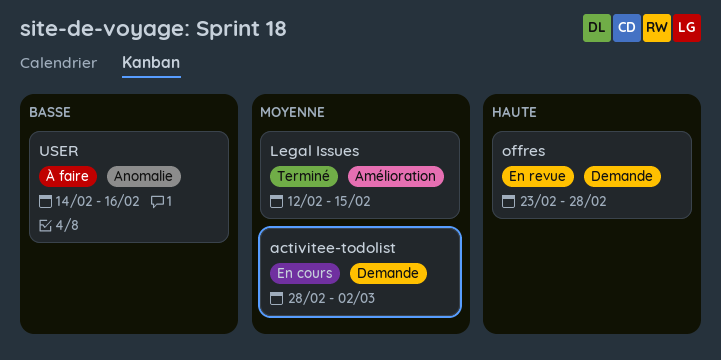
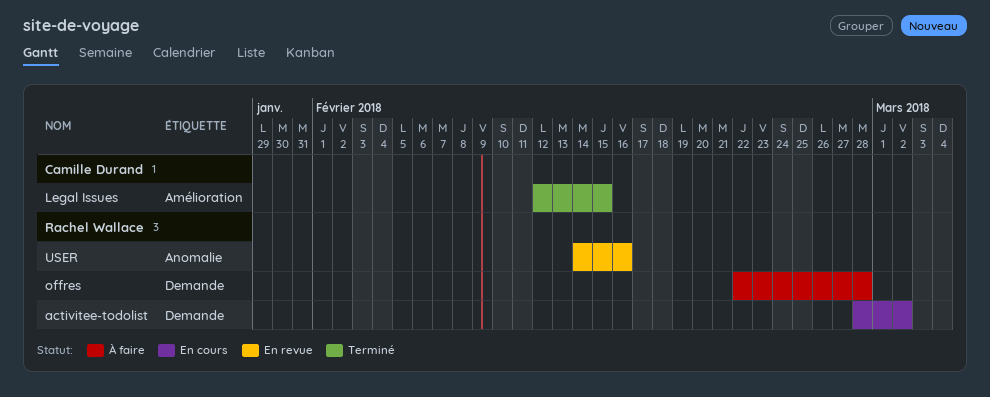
offres, status: En revue -> À faire
offres, start: Feb 23 -> Feb 22
USER, status: À faire -> En revue

